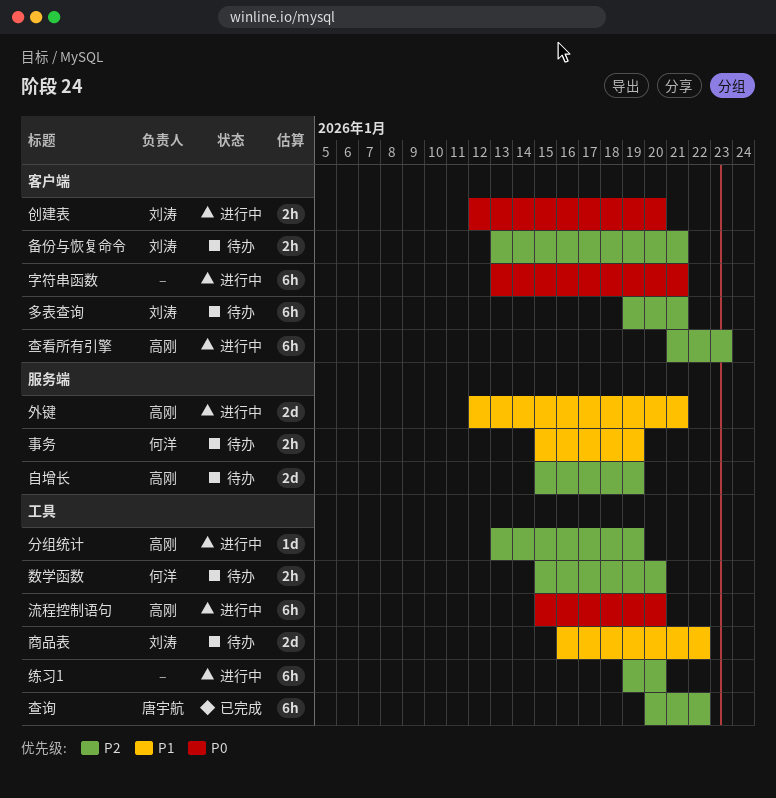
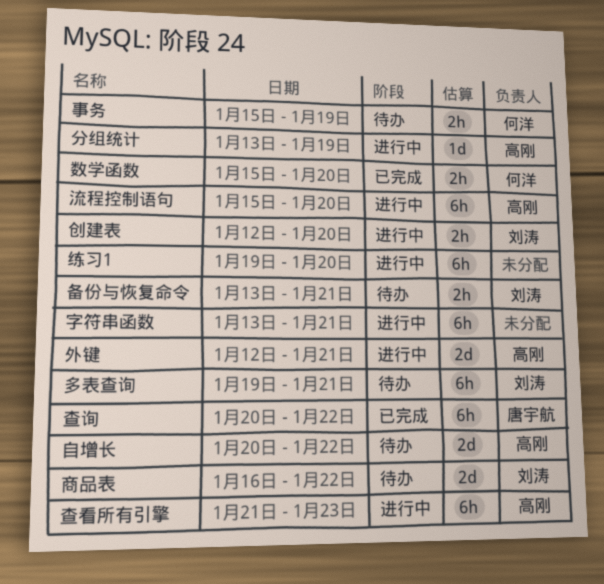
数学函数, status: 待办 -> 已完成
自增长, start: Jan 15 -> Jan 20
自增长, due: Jan 19 -> Jan 22

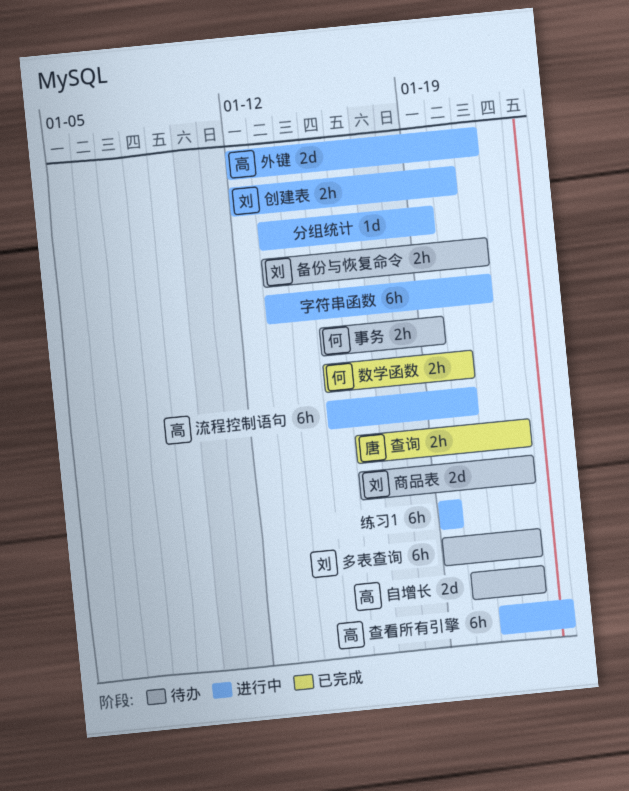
分组统计, owner: 高刚 -> none
多表查询, due: Jan 21 -> Jan 22
查询, estimate: 6h -> 2h
查询, start: Jan 20 -> Jan 16
练习1, due: Jan 20 -> Jan 19

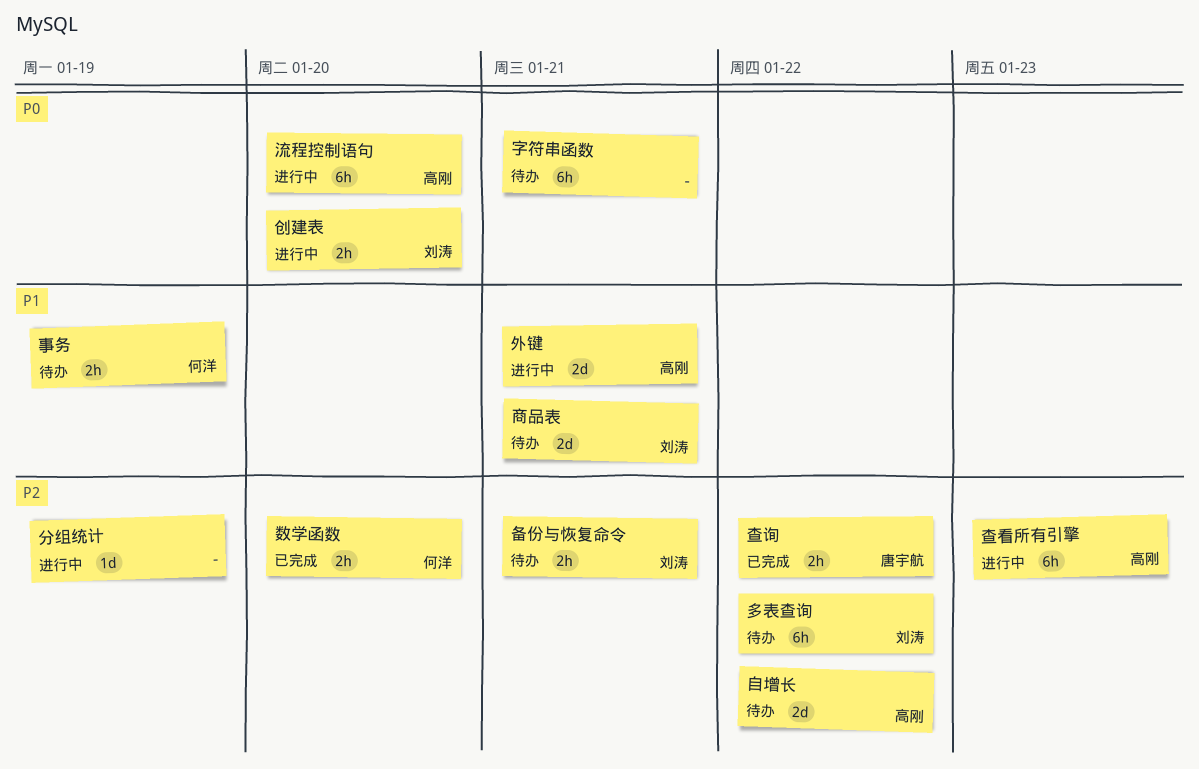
商品表, due: Jan 22 -> Jan 21
字符串函数, status: 进行中 -> 待办
练习1: present -> none

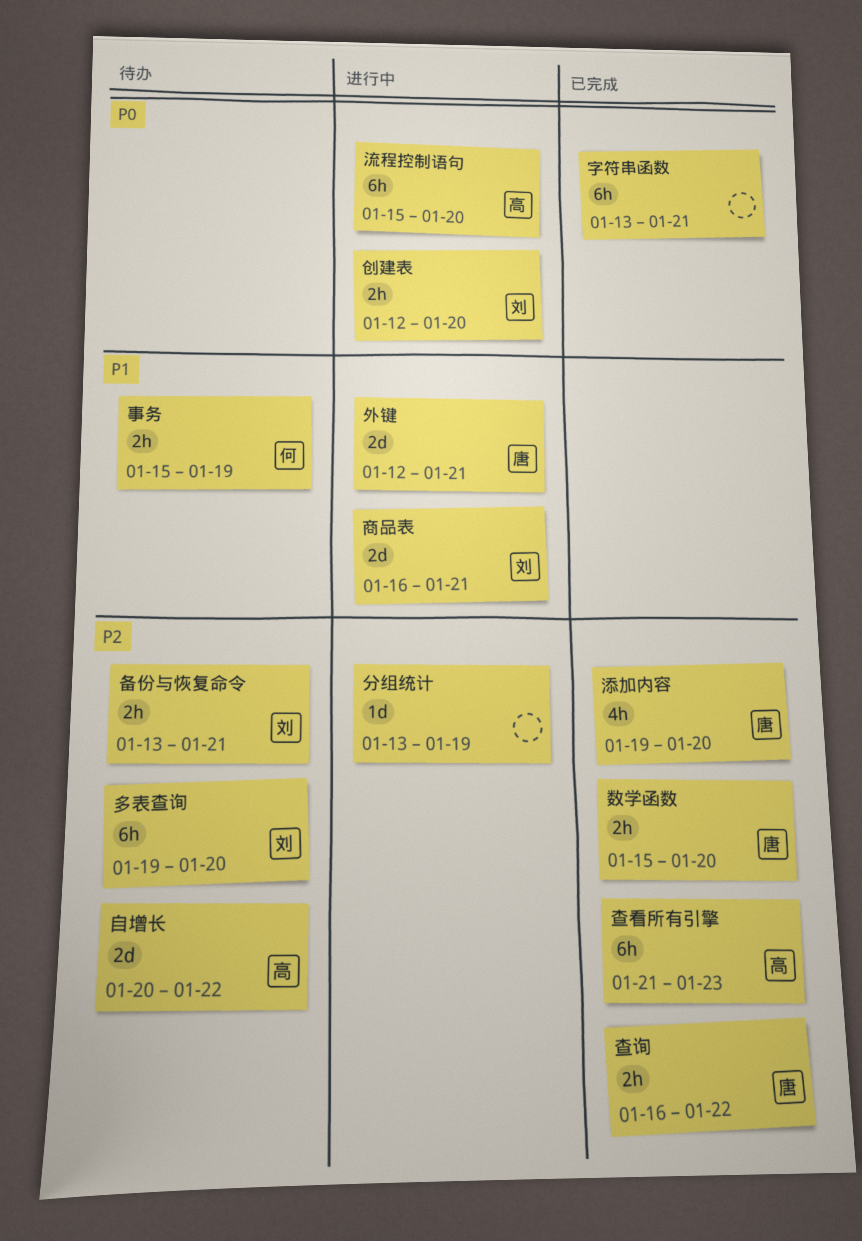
商品表, status: 待办 -> 进行中
外键, owner: 高刚 -> 唐宇航
多表查询, due: Jan 22 -> Jan 20
字符串函数, status: 待办 -> 已完成
数学函数, owner: 何洋 -> 唐宇航
查看所有引擎, status: 进行中 -> 已完成
添加内容: none -> present

